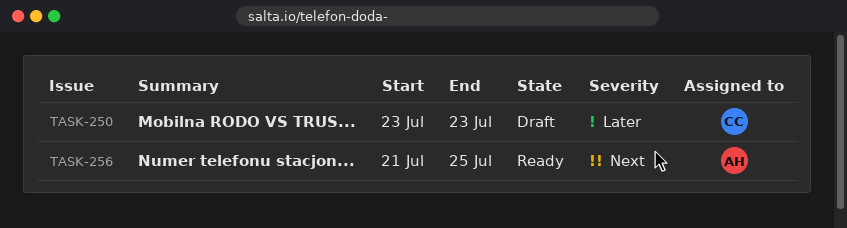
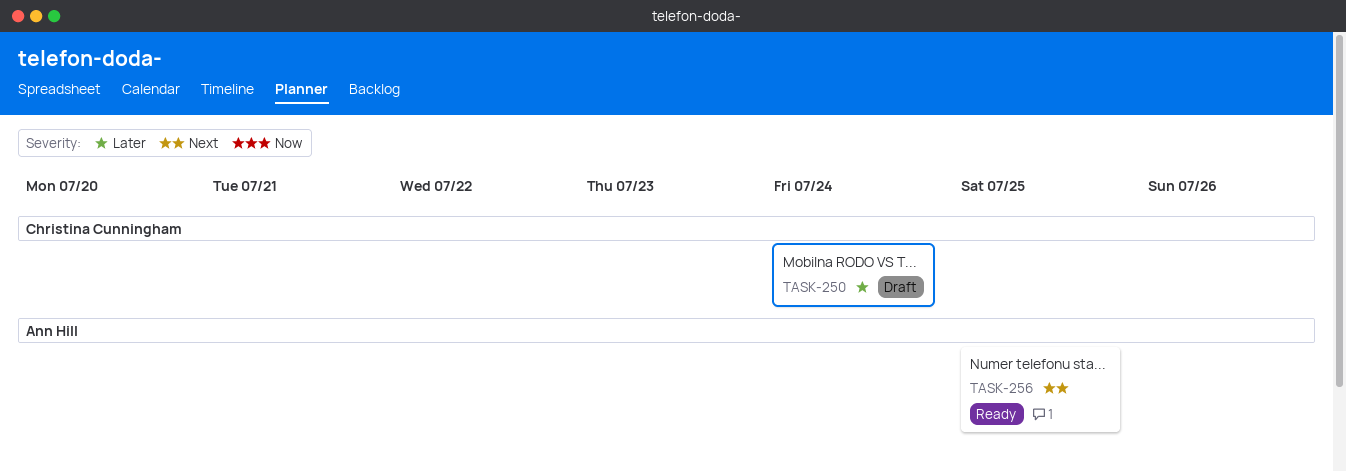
TASK-250, due: Jul 23 -> Jul 24

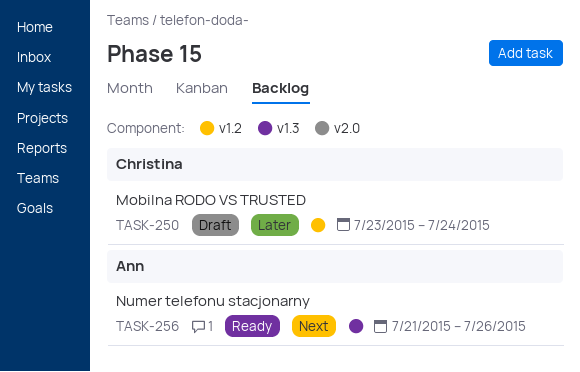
TASK-256, due: Jul 25 -> Jul 26

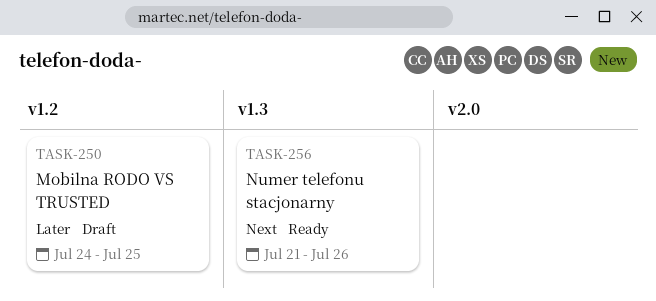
TASK-250, start: Jul 23 -> Jul 24
TASK-250, due: Jul 24 -> Jul 25

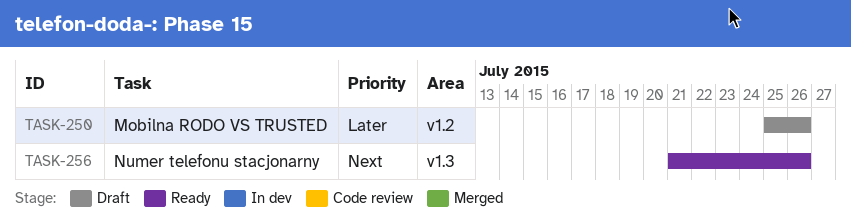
TASK-250, start: Jul 24 -> Jul 25
TASK-250, due: Jul 25 -> Jul 26

